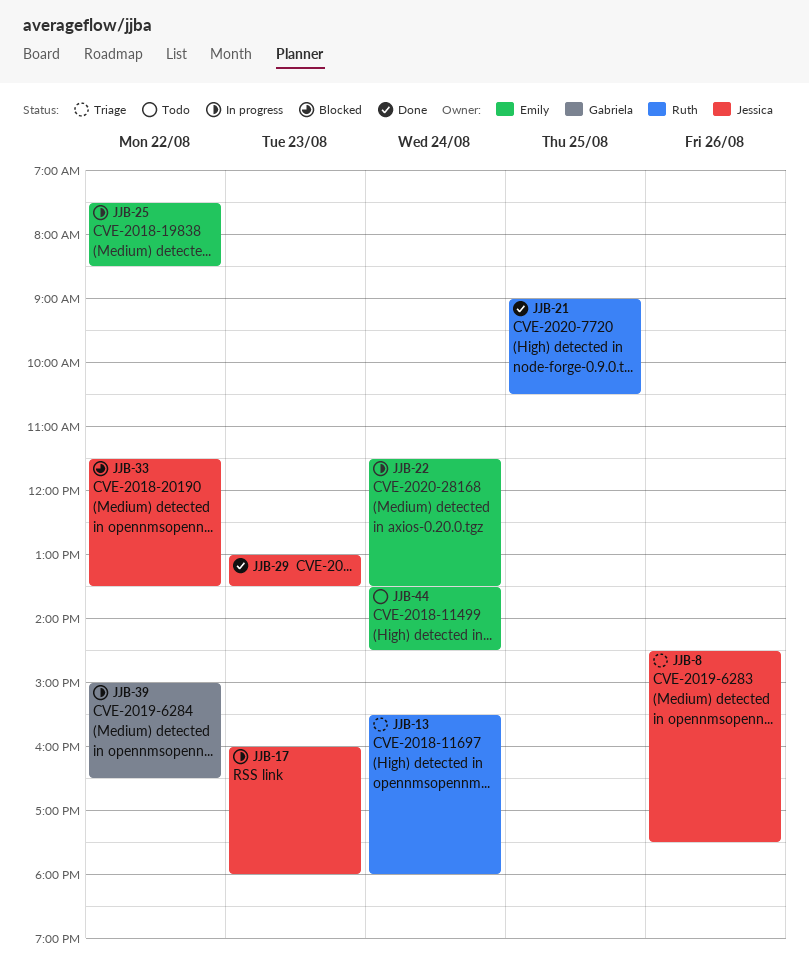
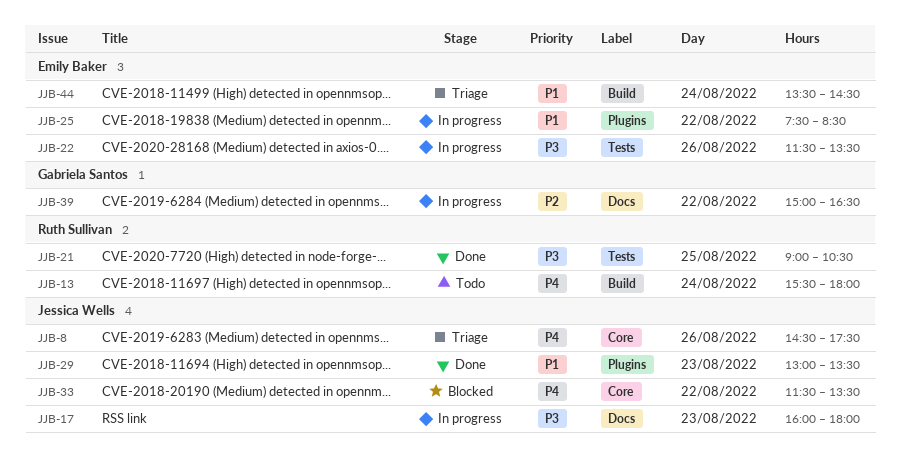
JJB-13, status: Triage -> Todo
JJB-22, day: Aug 24 -> Aug 26
JJB-44, status: Todo -> Triage

